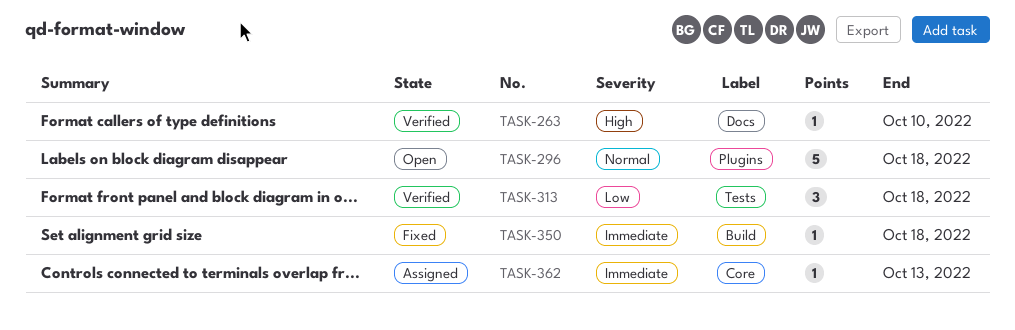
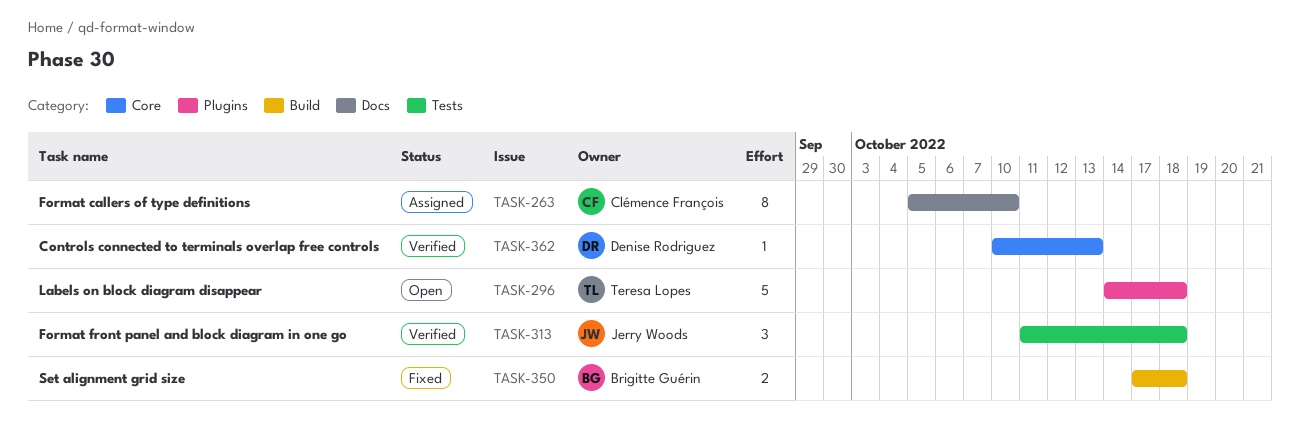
TASK-263, status: Verified -> Assigned
TASK-263, estimate: 1 -> 8
TASK-350, estimate: 1 -> 2
TASK-362, status: Assigned -> Verified

